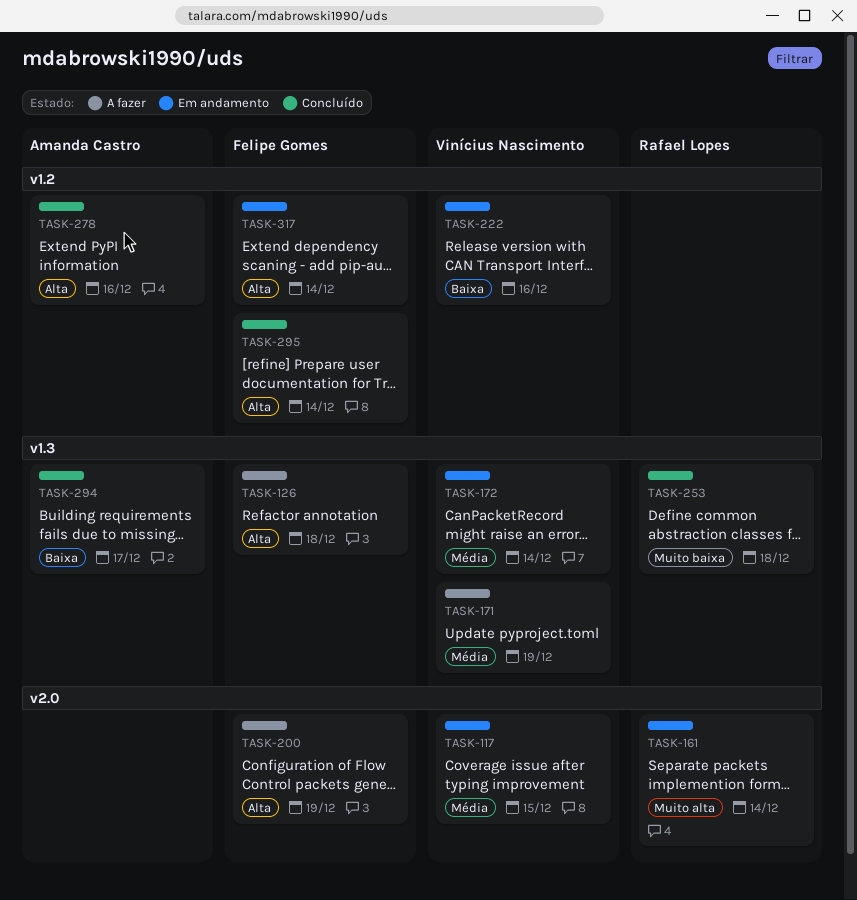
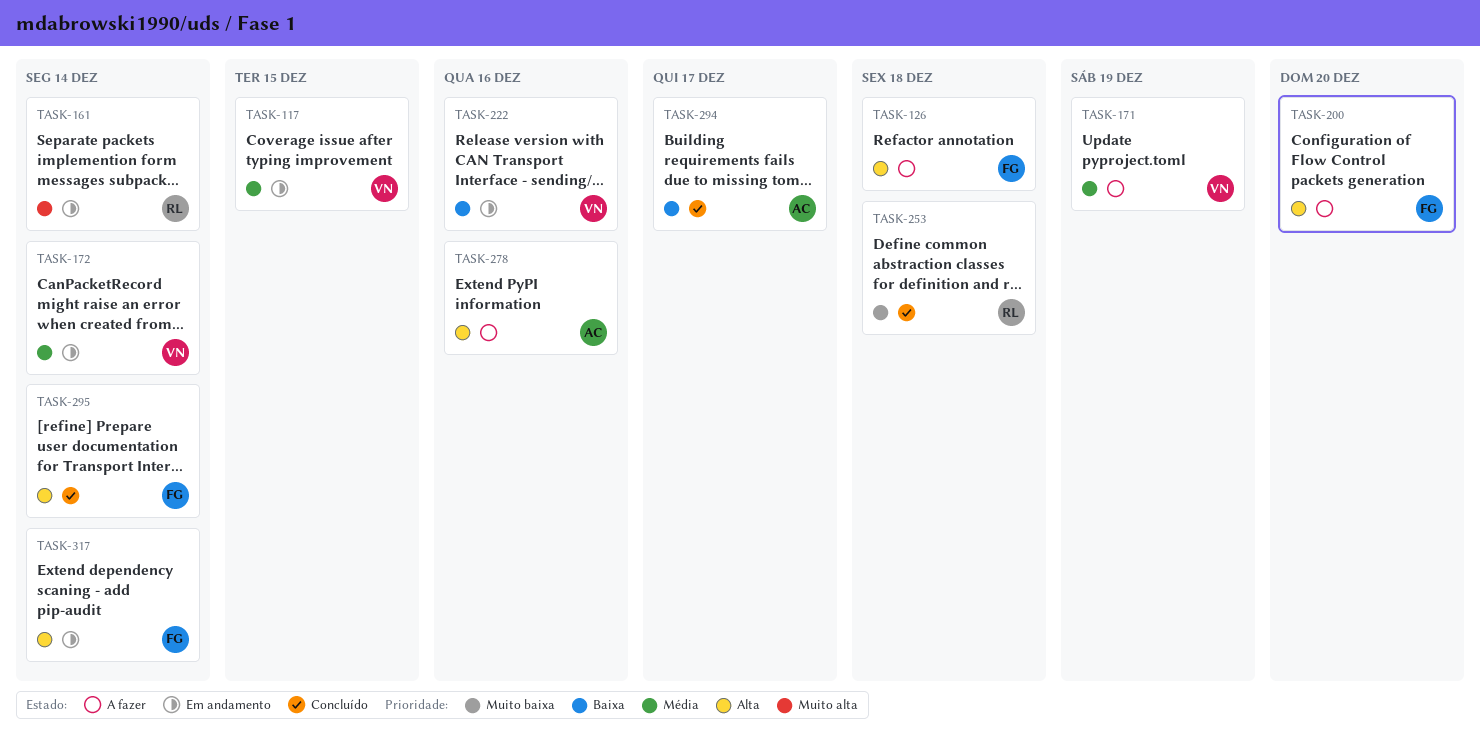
TASK-200, due: Dec 19 -> Dec 20
TASK-278, status: Concluído -> A fazer

